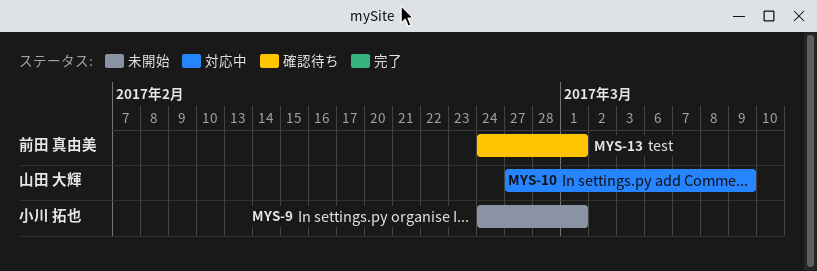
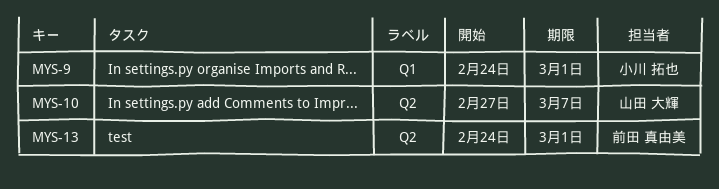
MYS-10, due: Mar 9 -> Mar 7

